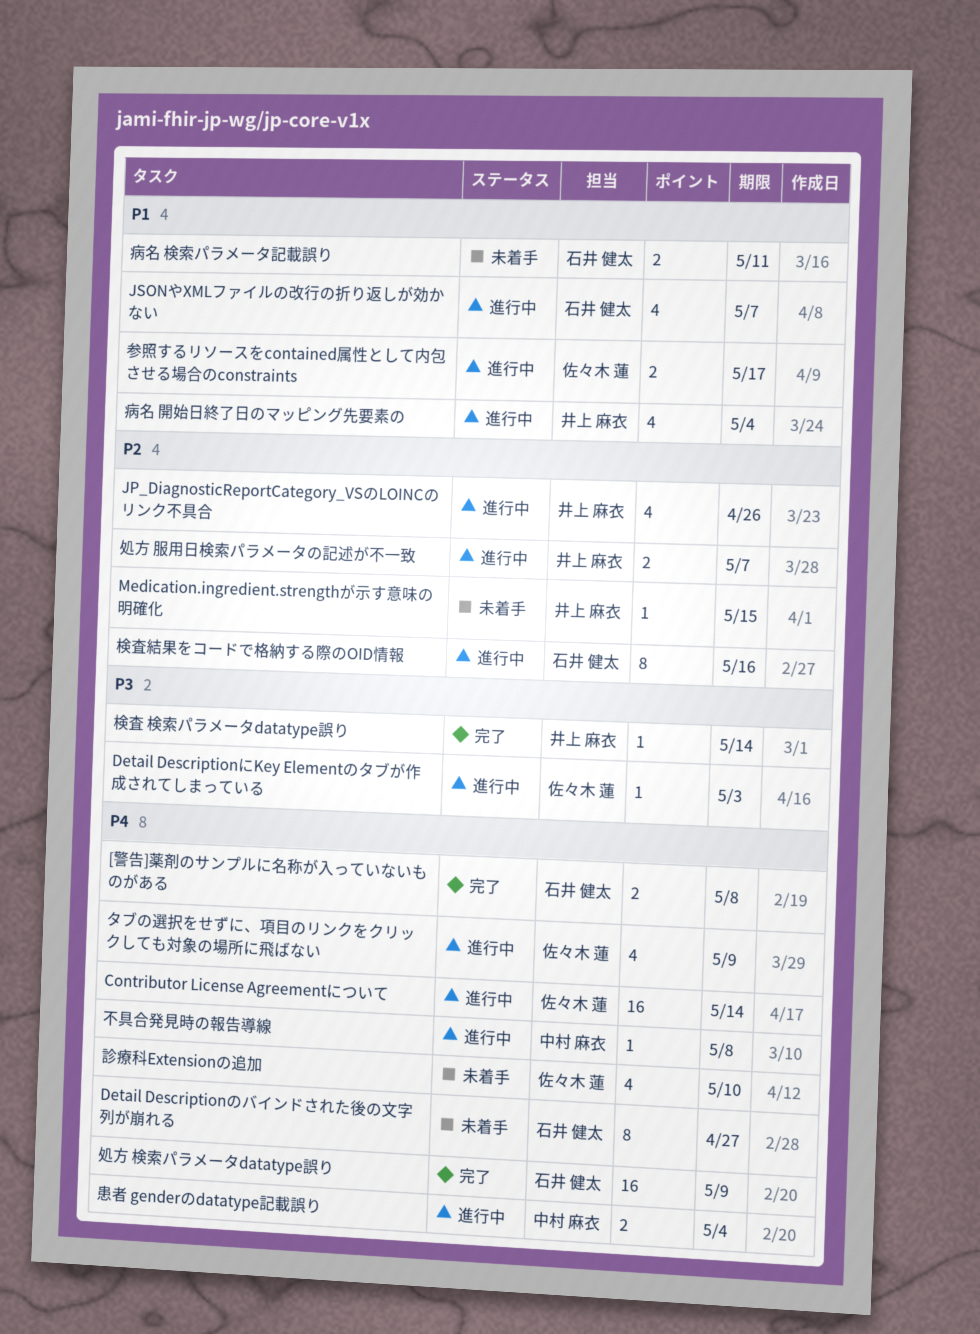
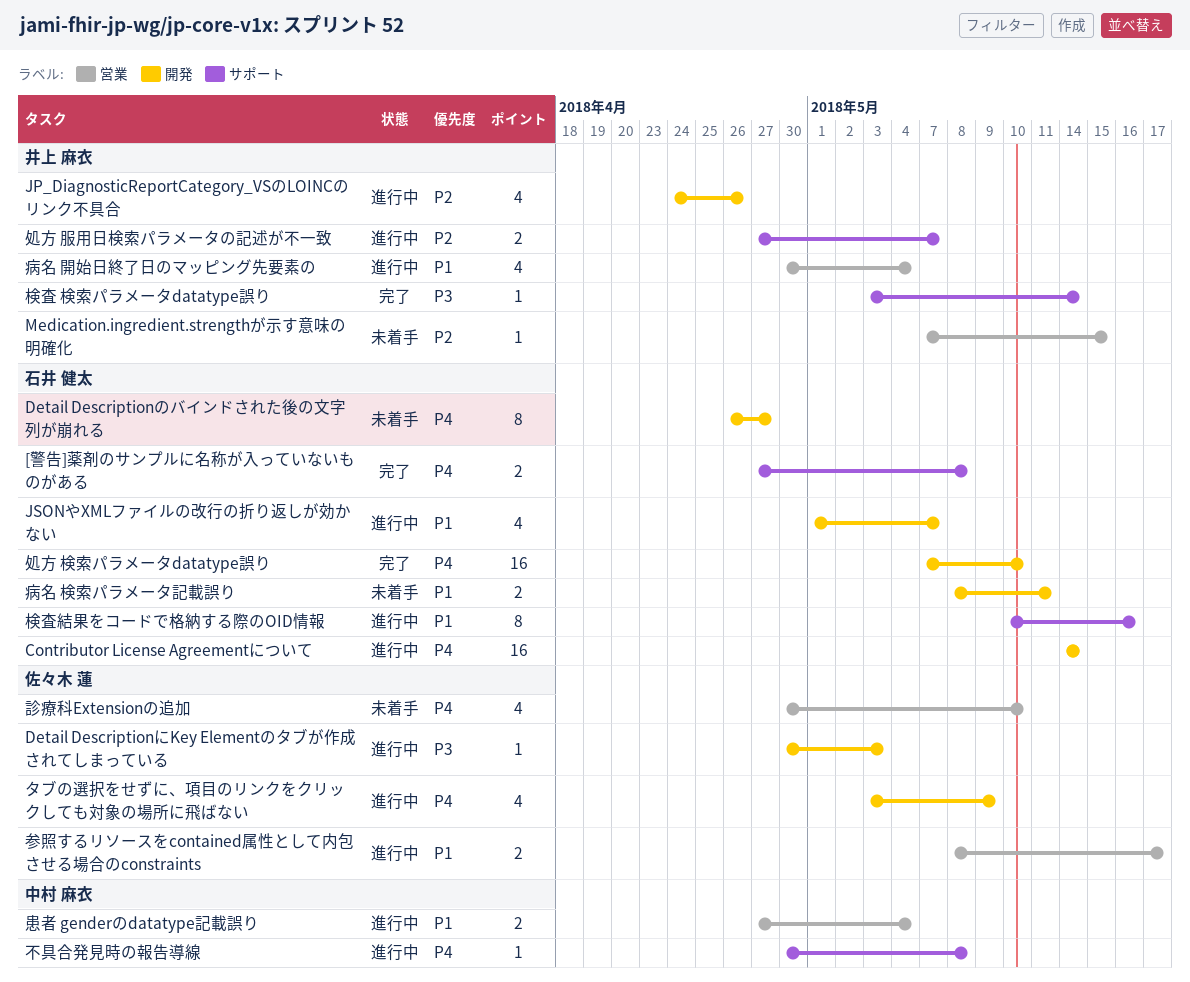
Contributor License Agreementについて, owner: 佐々木 蓮 -> 石井 健太
処方 検索パラメータdatatype誤り, due: May 9 -> May 10
患者 genderのdatatype記載誤り, priority: P4 -> P1
検査結果をコードで格納する際のOID情報, priority: P2 -> P1

